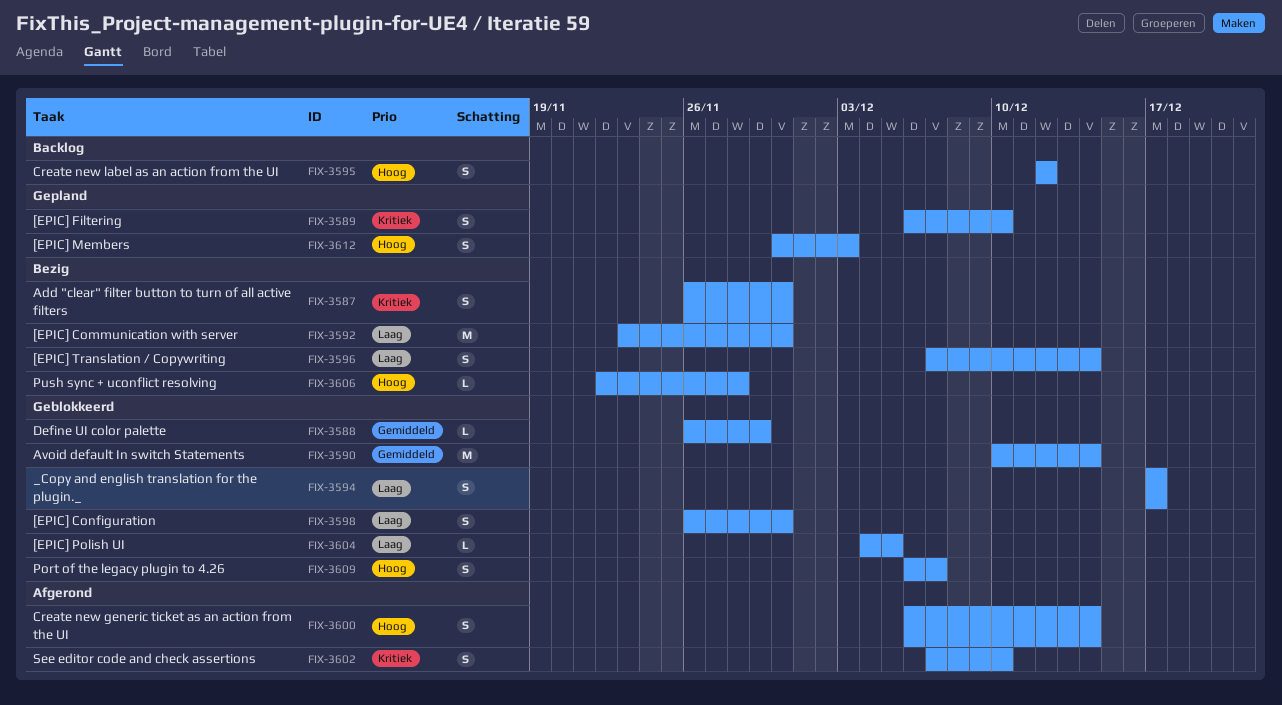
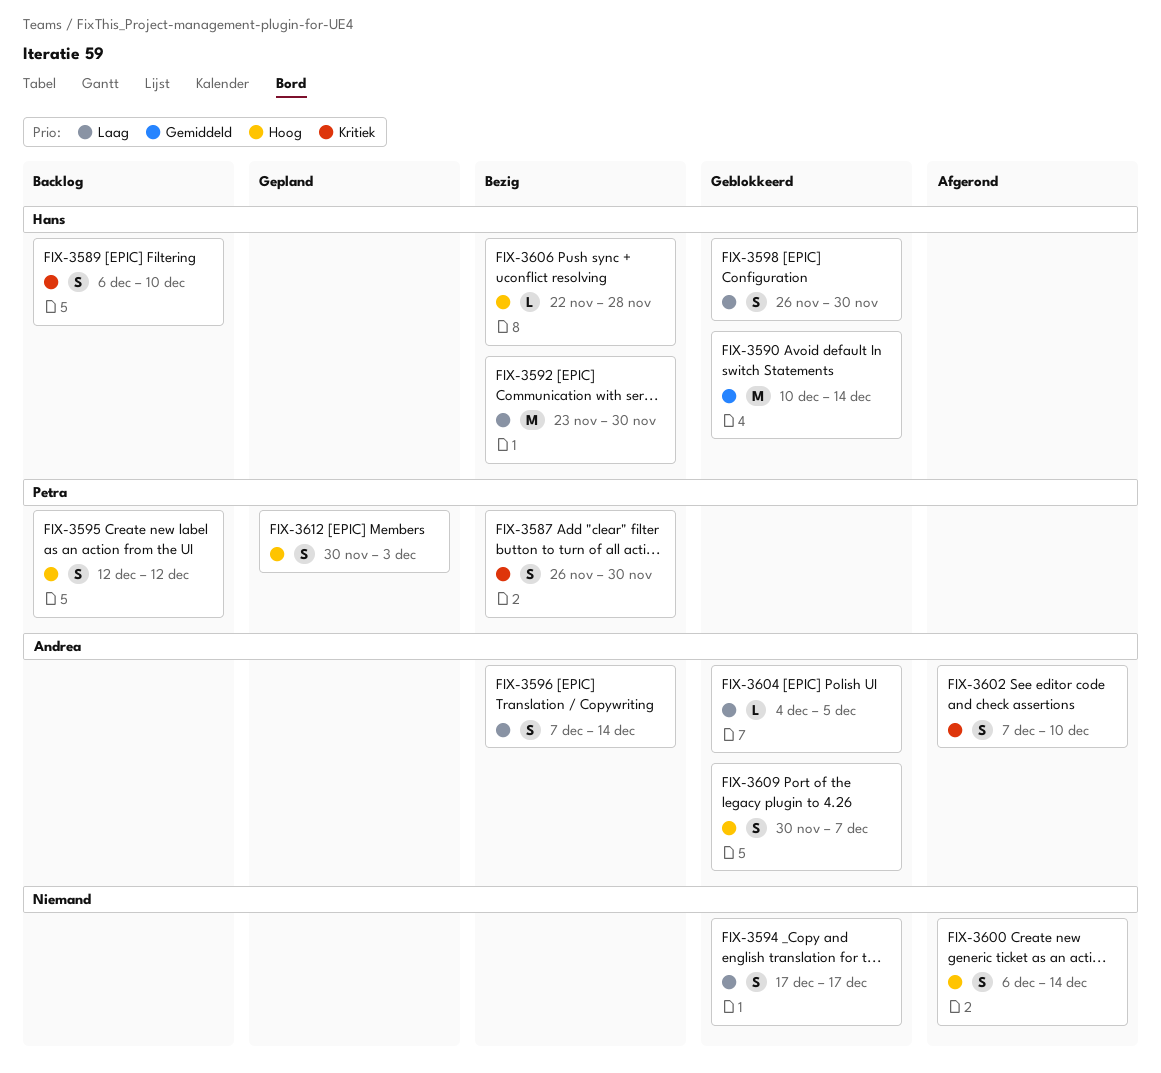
FIX-3588: present -> none
FIX-3589, status: Gepland -> Backlog
FIX-3609, start: Dec 6 -> Nov 30

